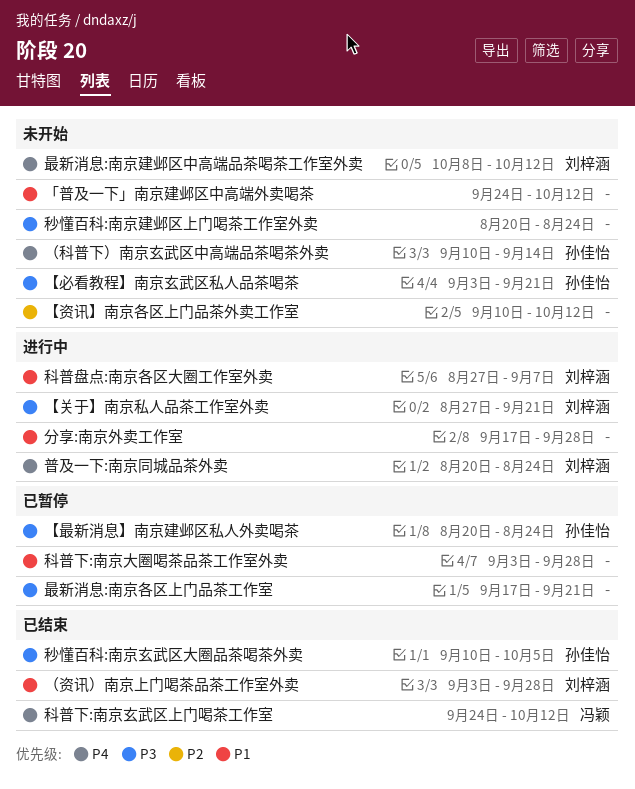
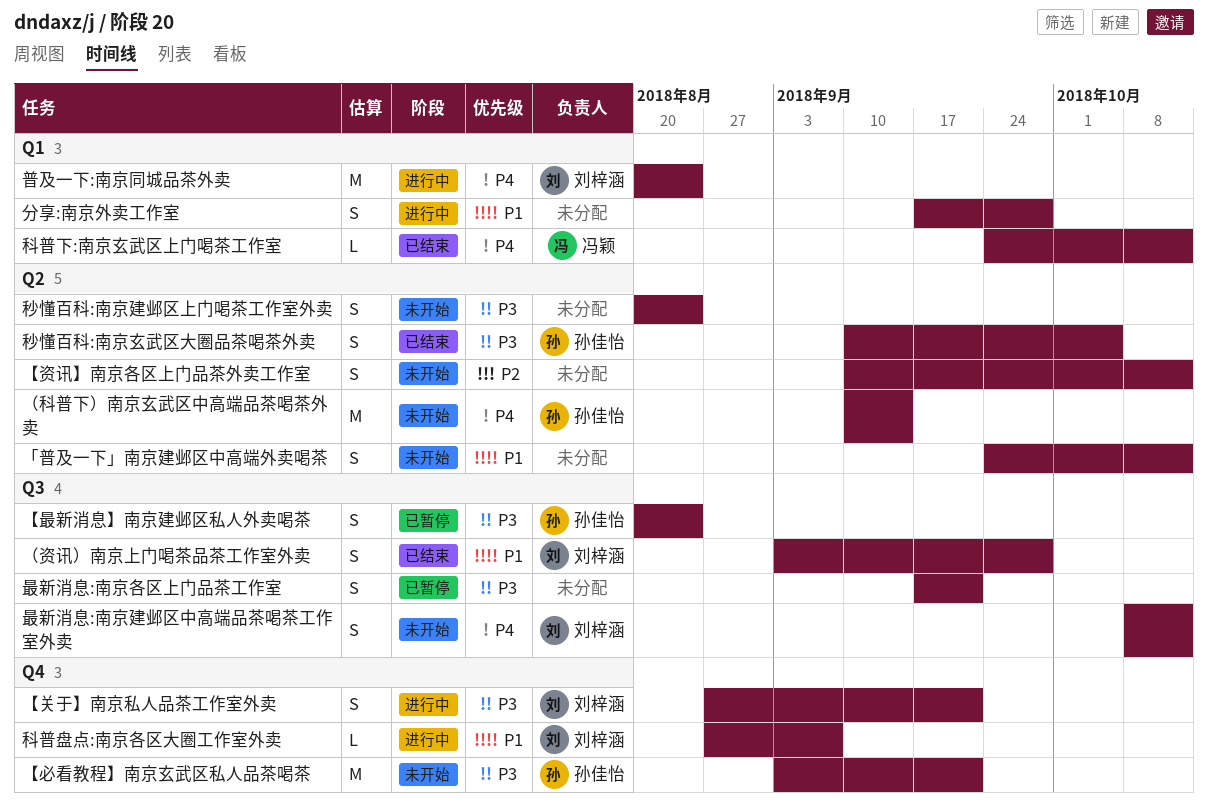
科普下:南京大圈喝茶品茶工作室外卖: present -> none

